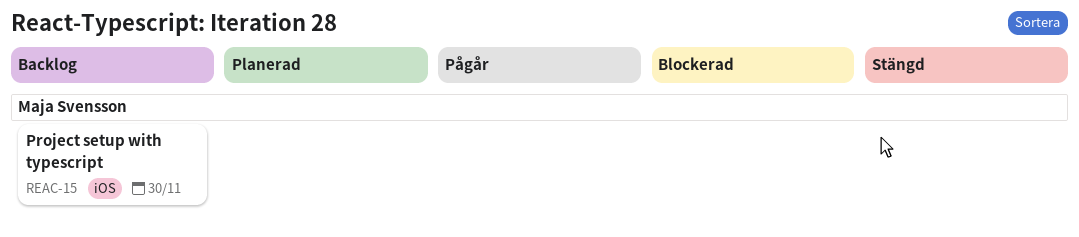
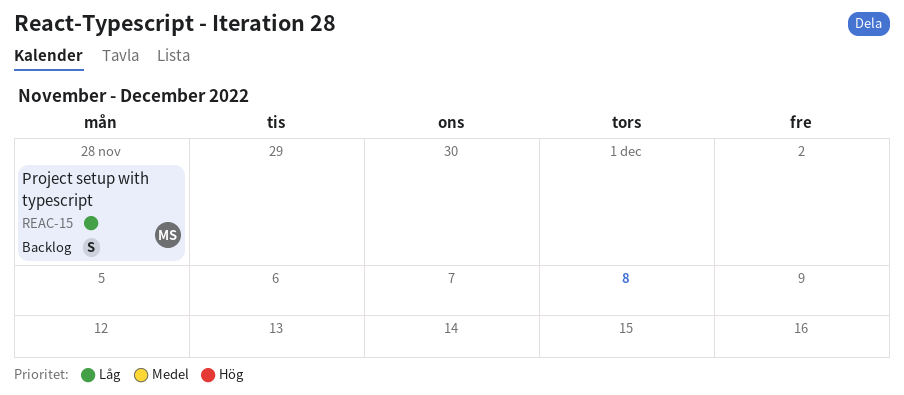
REAC-15, due: Nov 30 -> Nov 28

